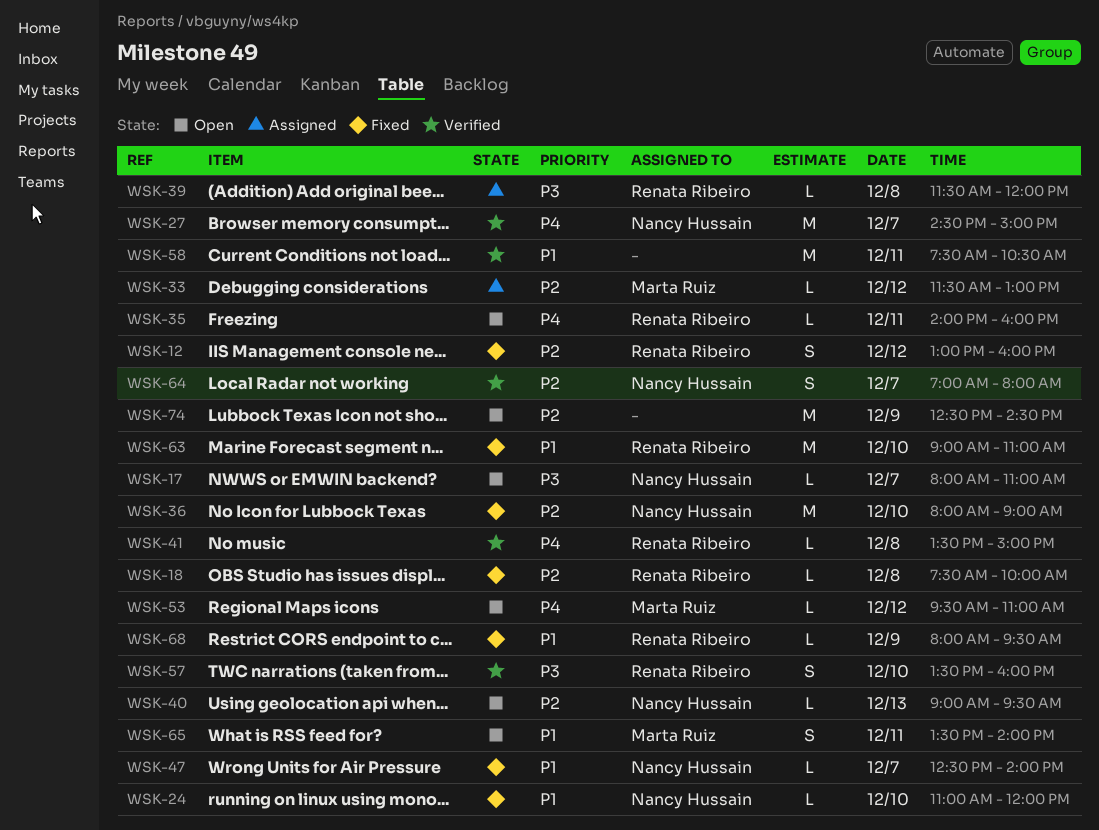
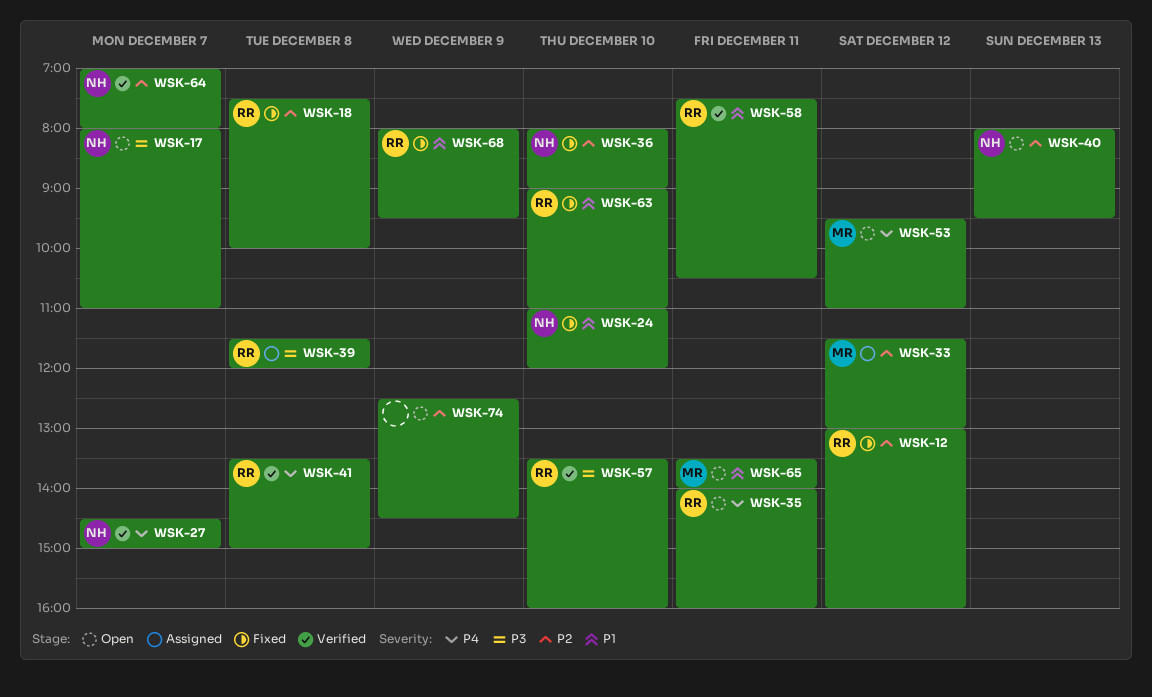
WSK-40, begins: 09:00 -> 08:00
WSK-47: present -> none
WSK-58, owner: none -> Renata Ribeiro

